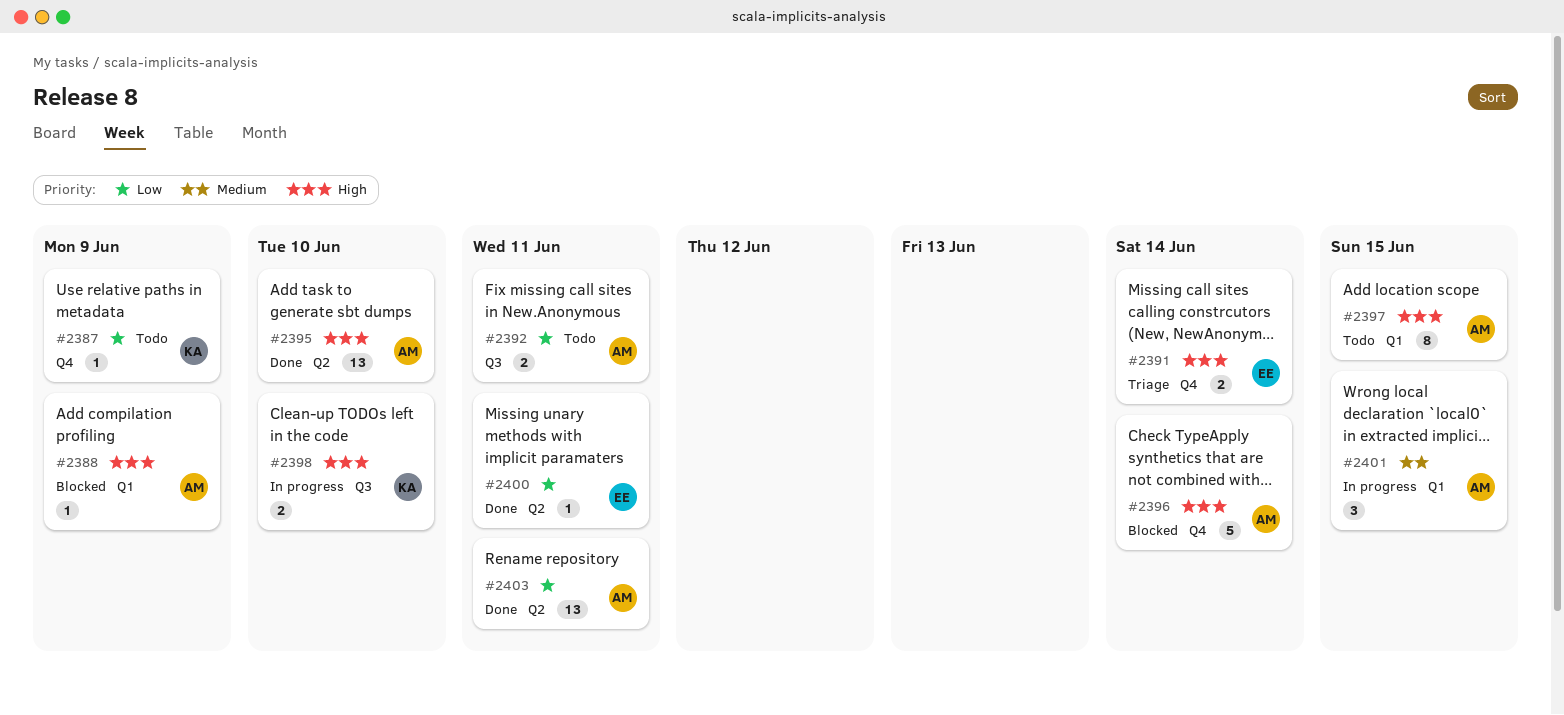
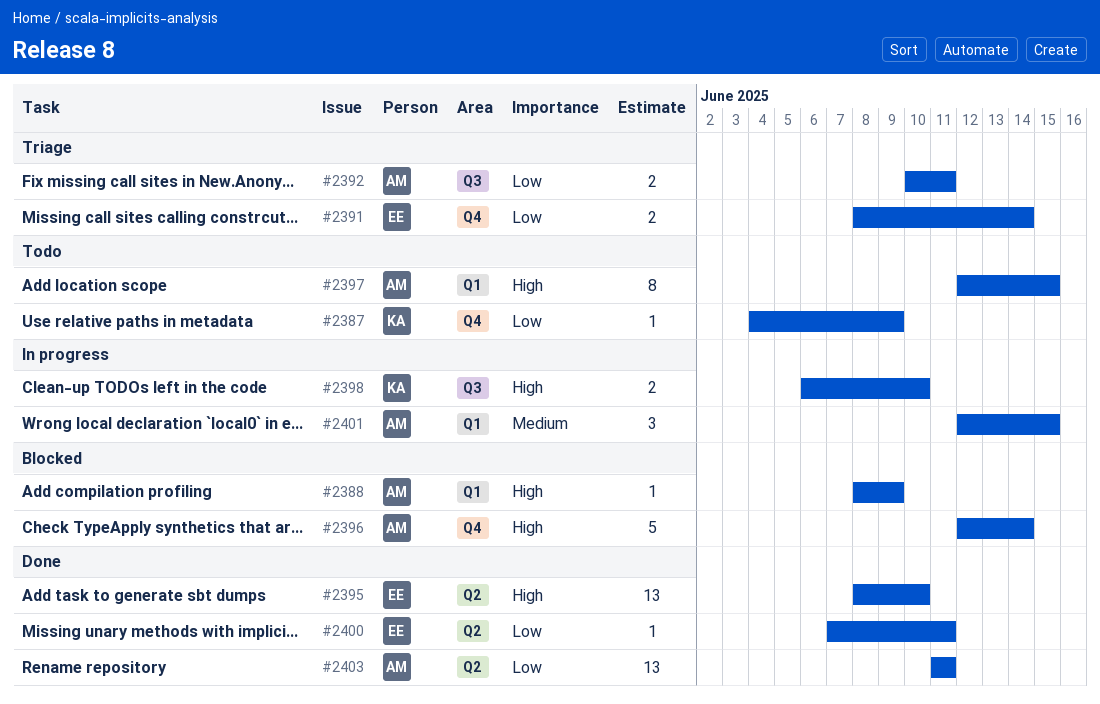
#2391, priority: High -> Low
#2392, status: Todo -> Triage
#2395, owner: AM -> EE

